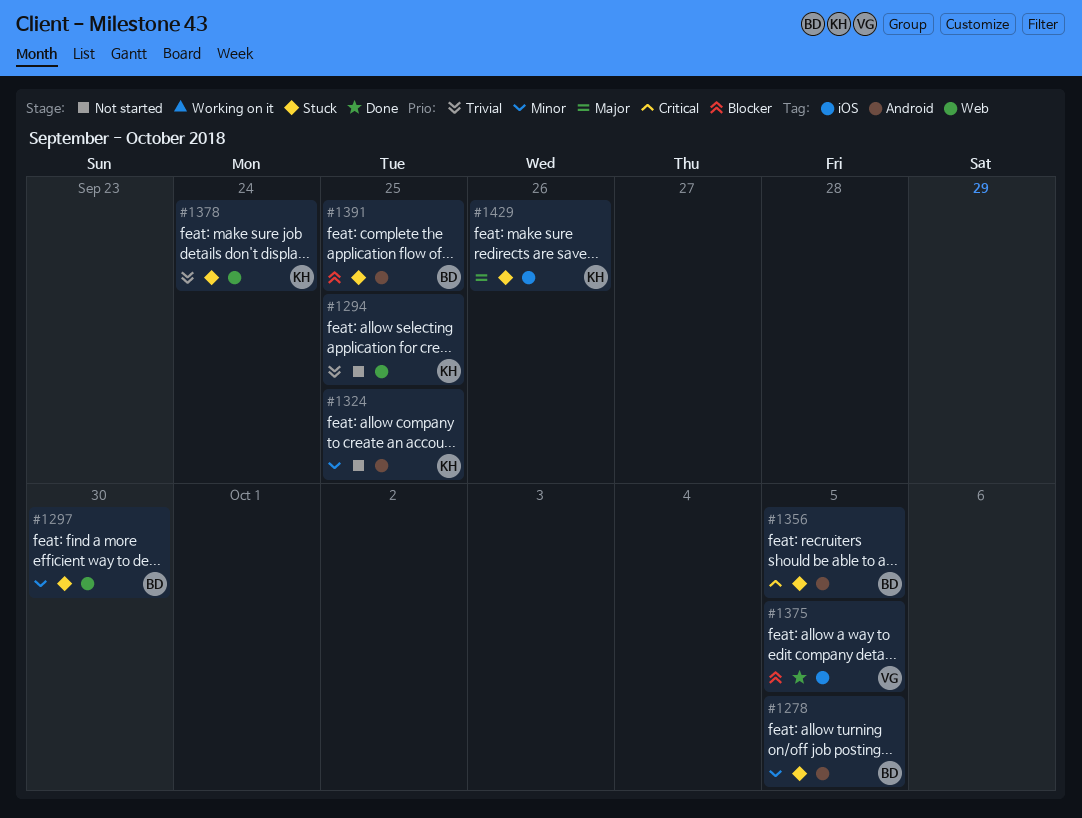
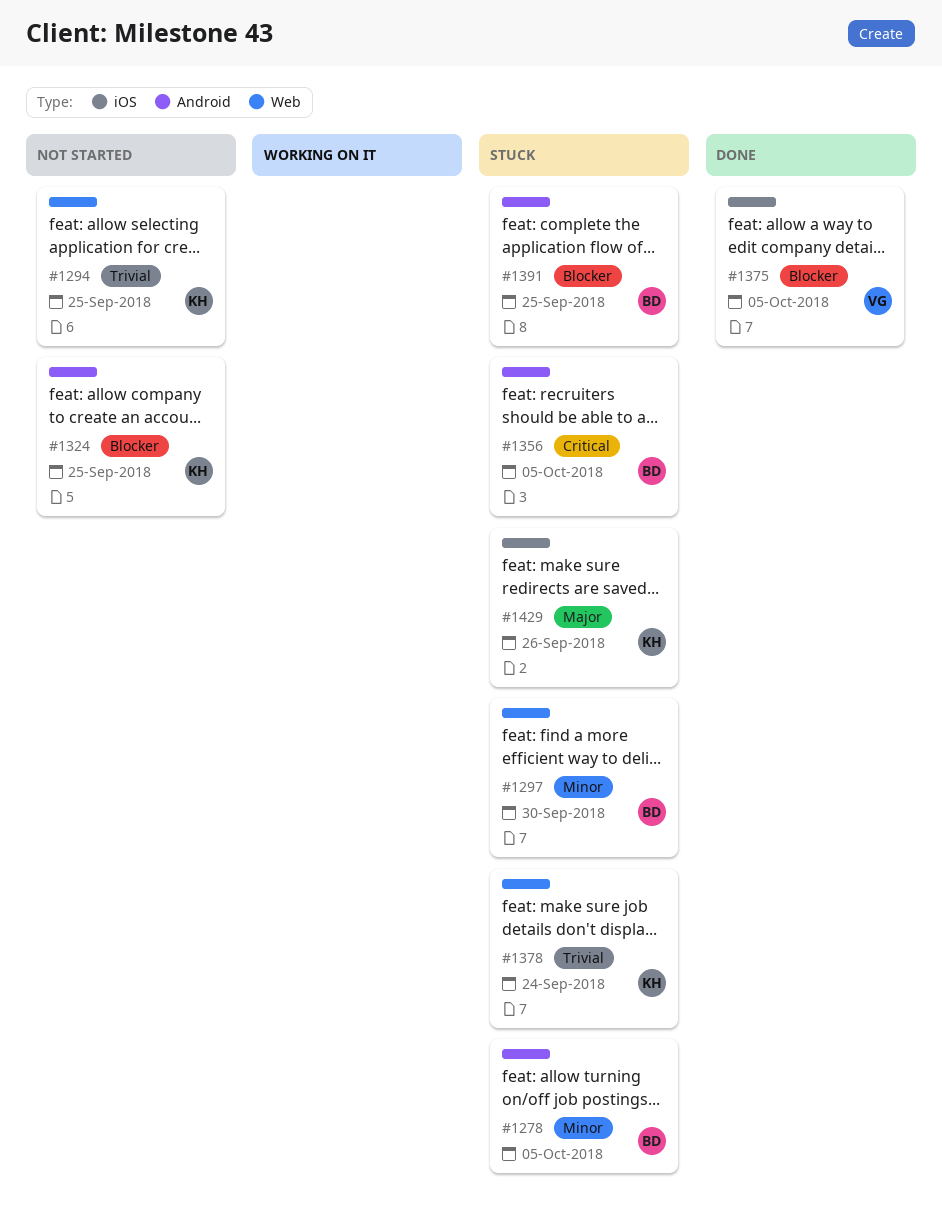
#1324, priority: Minor -> Blocker

